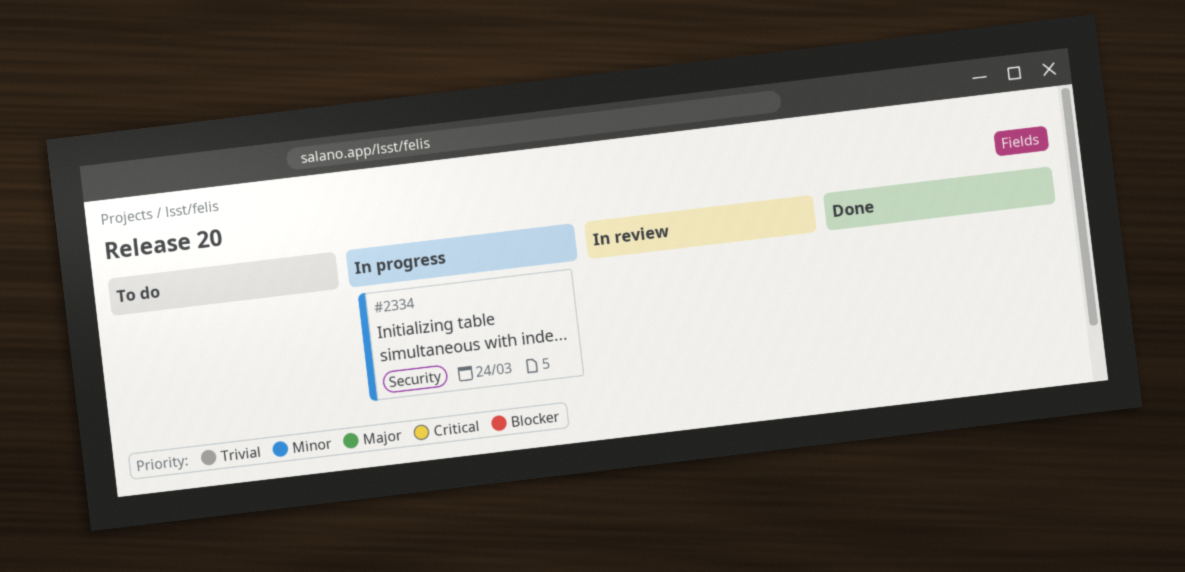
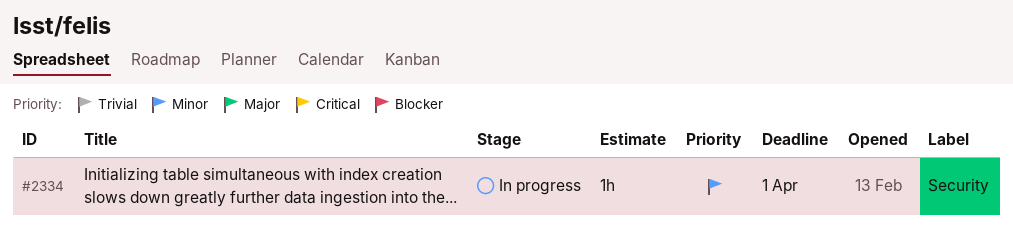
#2334, due: Mar 24 -> Apr 1

